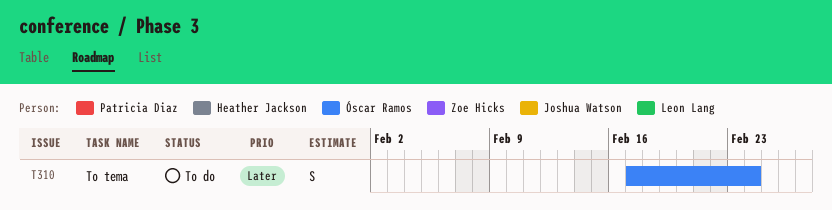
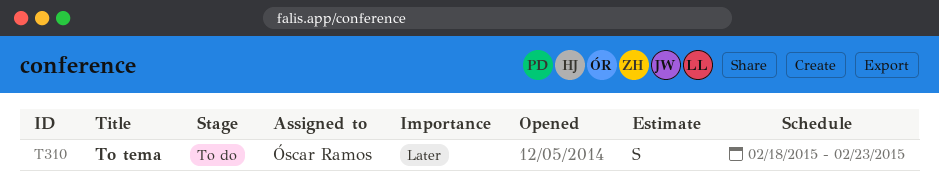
T310, start: Feb 17 -> Feb 18
T310, due: Feb 24 -> Feb 23

